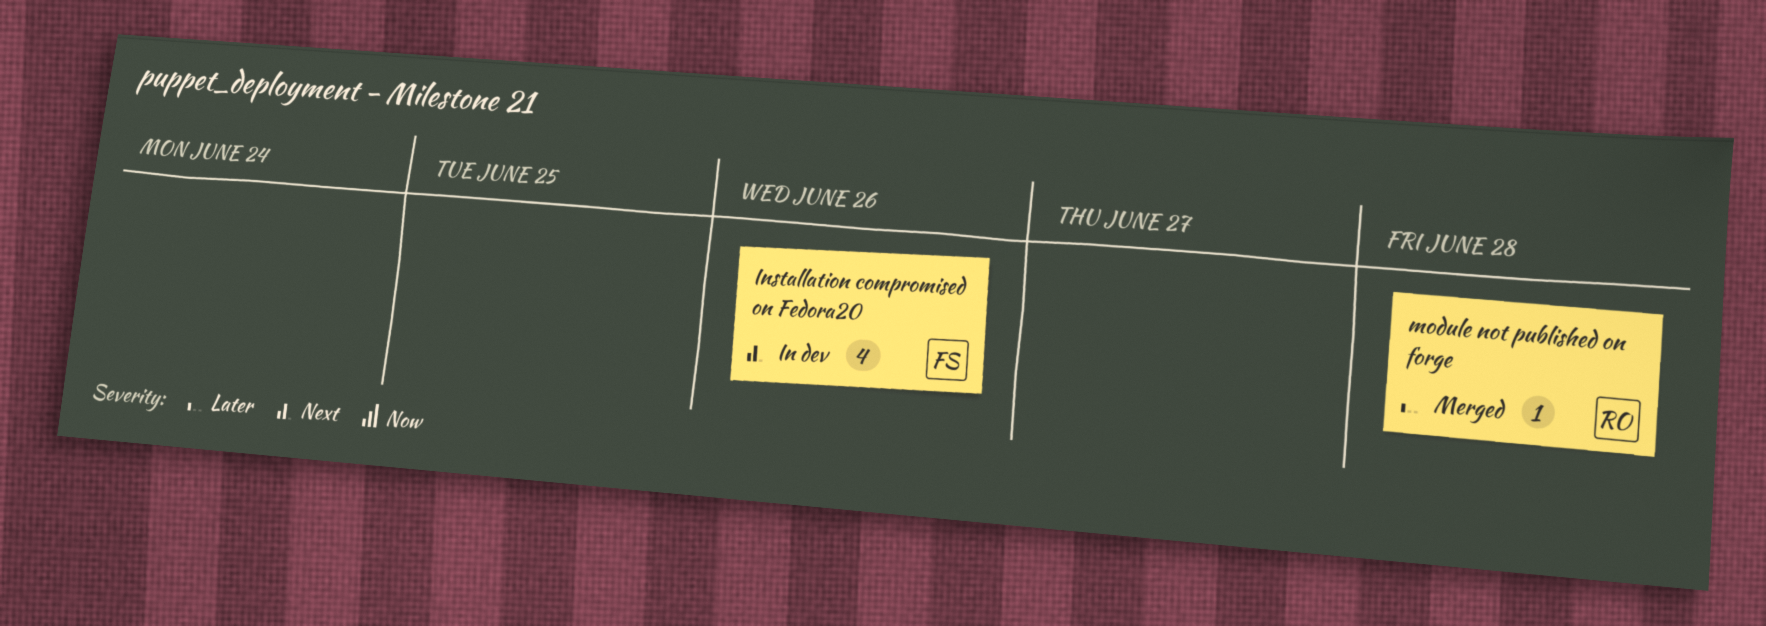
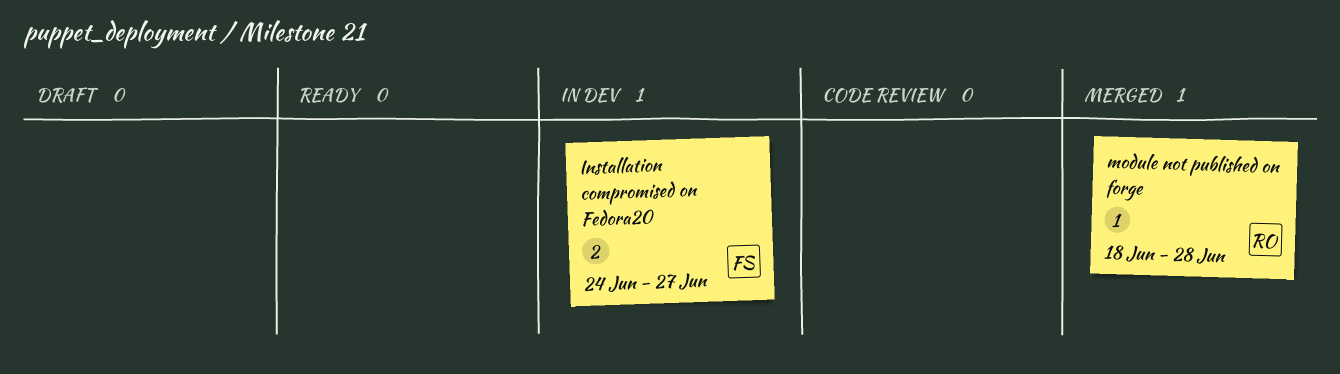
Installation compromised on Fedora20, estimate: 4 -> 2
Installation compromised on Fedora20, due: Jun 26 -> Jun 27

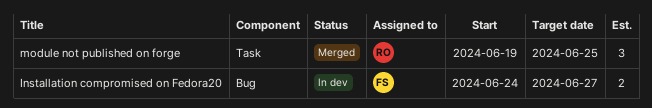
module not published on forge, estimate: 1 -> 3
module not published on forge, start: Jun 18 -> Jun 19
module not published on forge, due: Jun 28 -> Jun 25

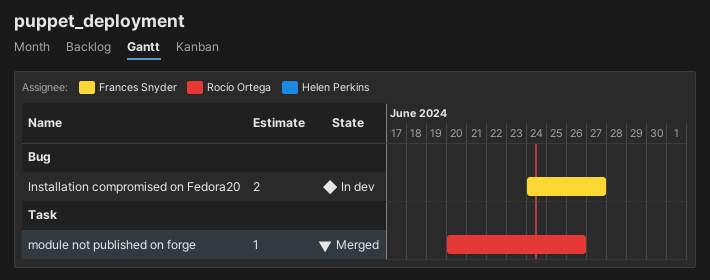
module not published on forge, estimate: 3 -> 1
module not published on forge, start: Jun 19 -> Jun 20
module not published on forge, due: Jun 25 -> Jun 26

